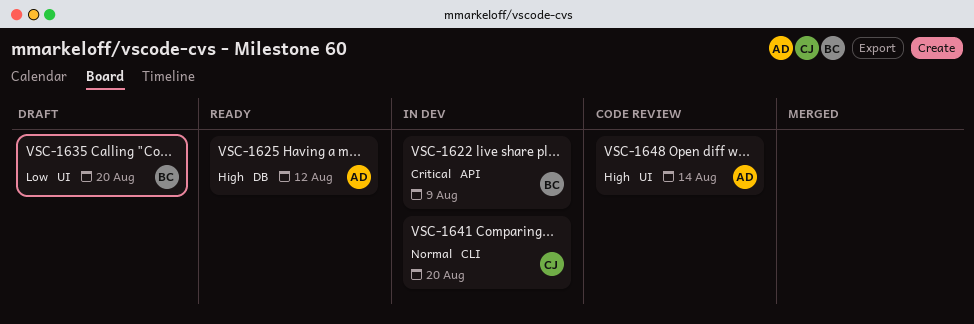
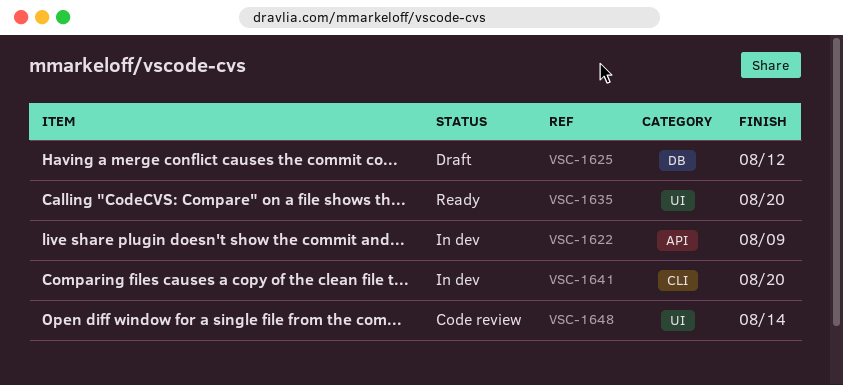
VSC-1625, status: Ready -> Draft
VSC-1635, status: Draft -> Ready

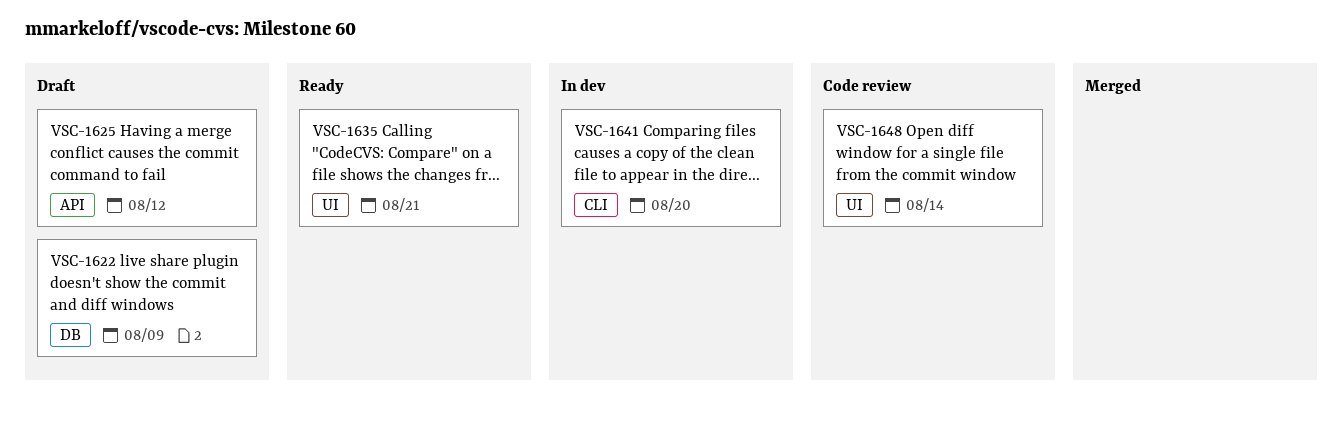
VSC-1622, status: In dev -> Draft
VSC-1622, label: API -> DB
VSC-1625, label: DB -> API
VSC-1635, due: Aug 20 -> Aug 21

